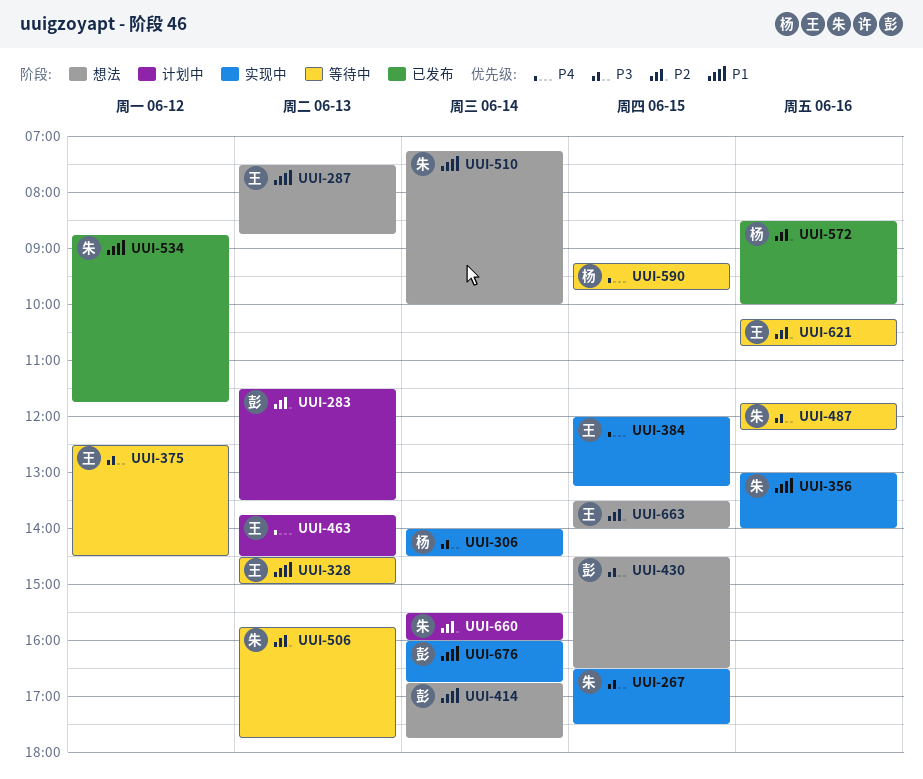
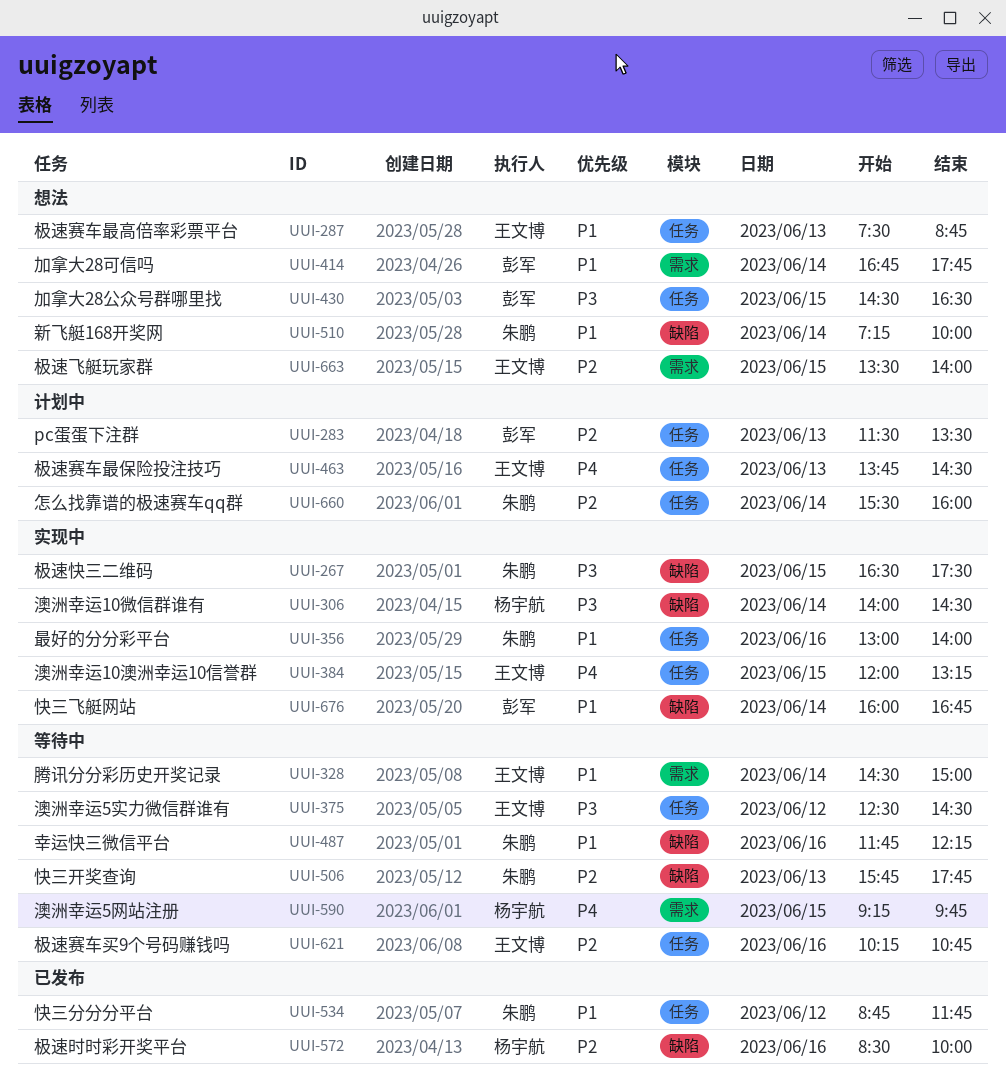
UUI-328, day: Jun 13 -> Jun 14
UUI-487, priority: P3 -> P1

